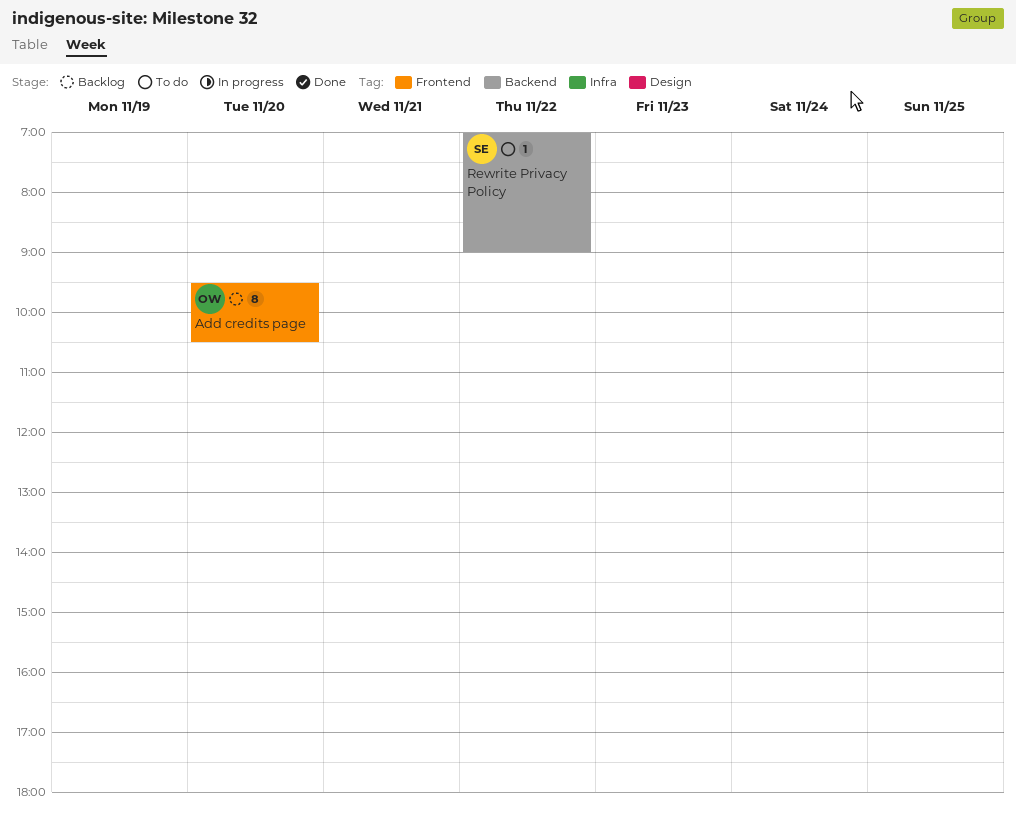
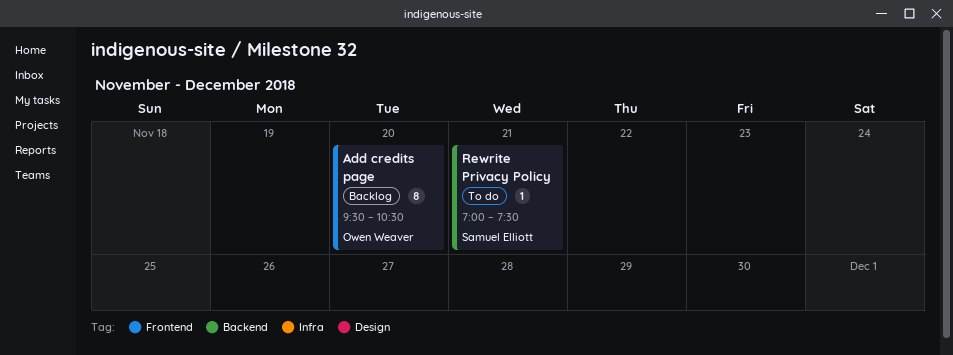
Rewrite Privacy Policy, day: Nov 22 -> Nov 21
Rewrite Privacy Policy, ends: 09:00 -> 07:30

